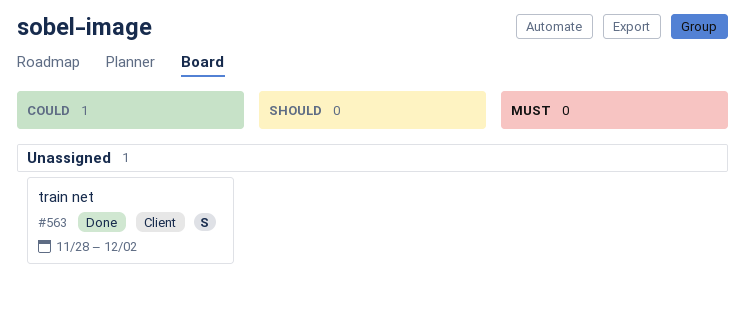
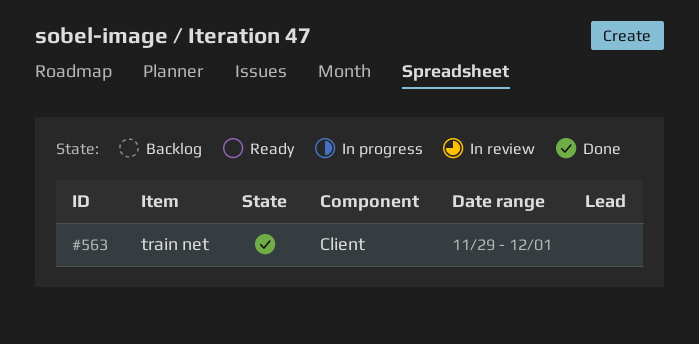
#563, start: Nov 28 -> Nov 29
#563, due: Dec 2 -> Dec 1

